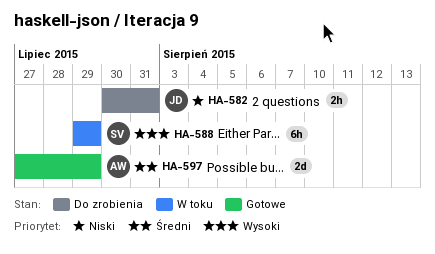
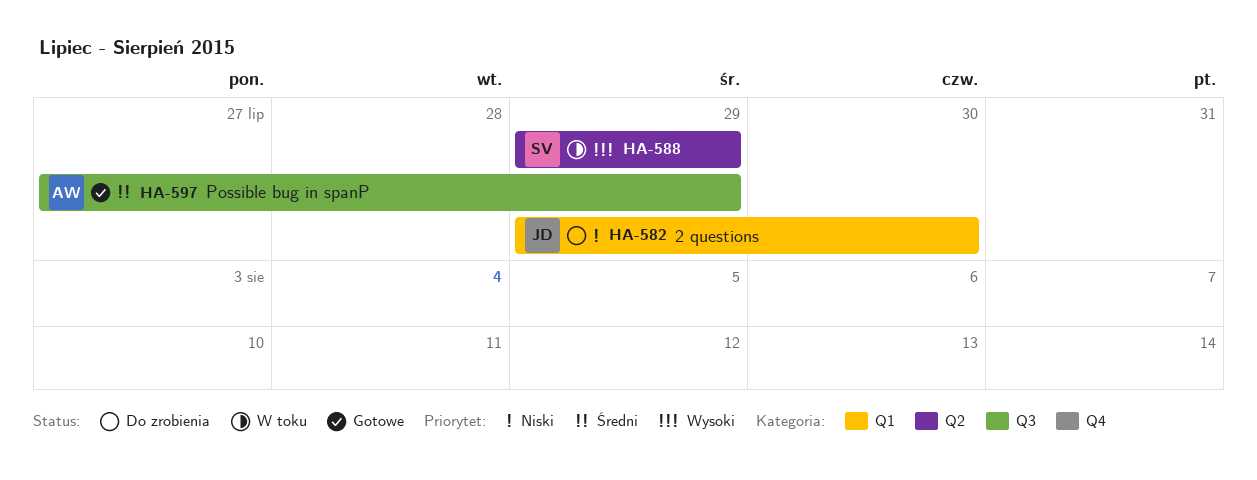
HA-582, start: Jul 30 -> Jul 29
HA-582, due: Jul 31 -> Jul 30

